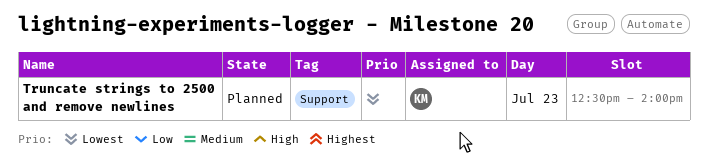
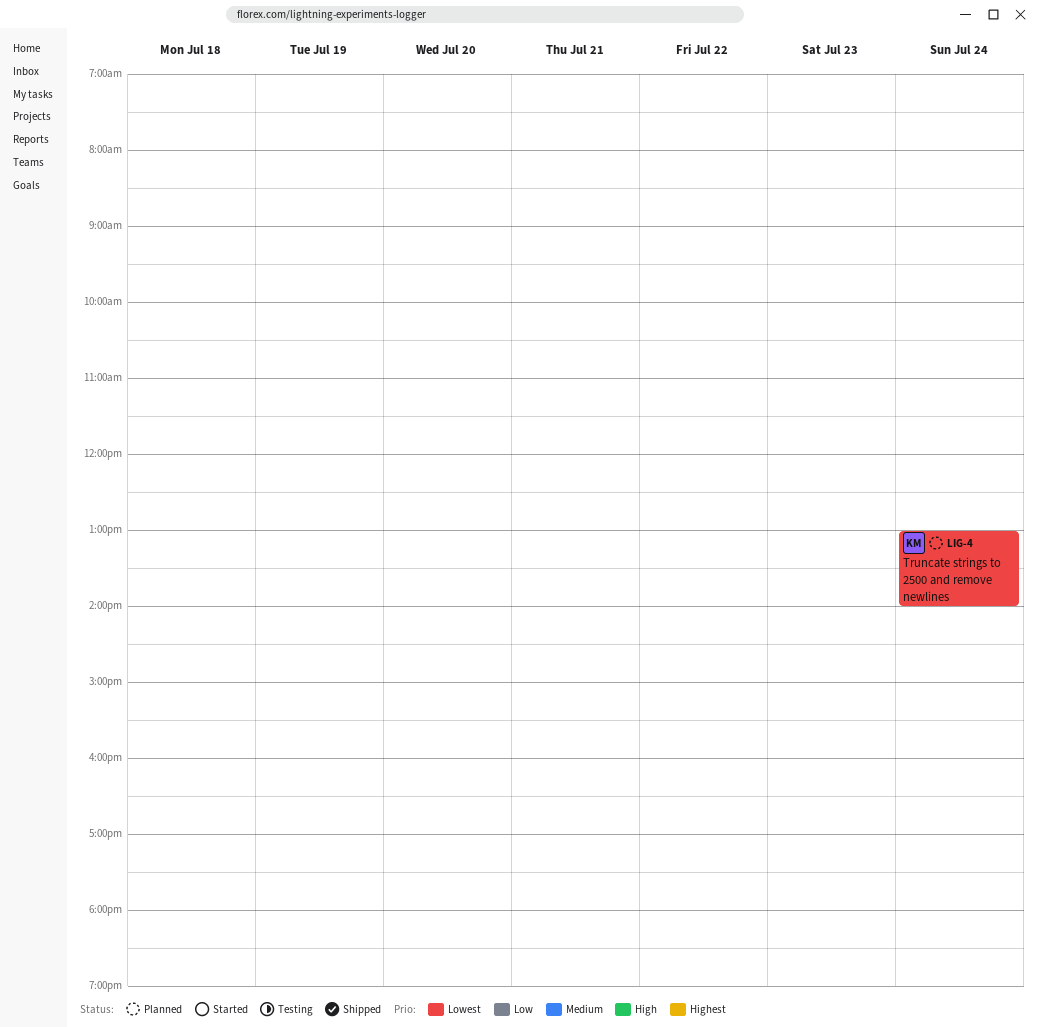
Truncate strings to 2500 and remove newlines, day: Jul 23 -> Jul 24
Truncate strings to 2500 and remove newlines, begins: 12:30 -> 13:00

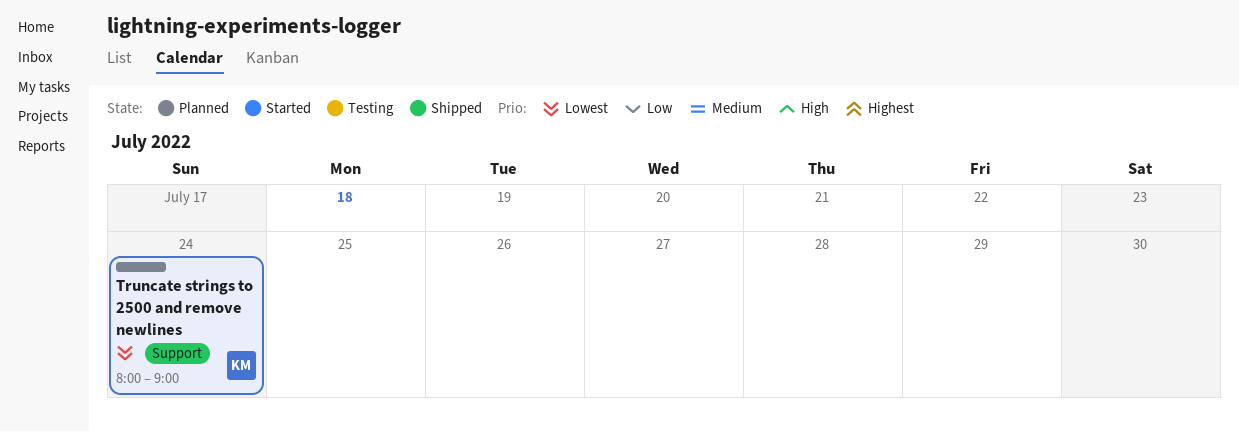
Truncate strings to 2500 and remove newlines, begins: 13:00 -> 08:00
Truncate strings to 2500 and remove newlines, ends: 14:00 -> 09:00

